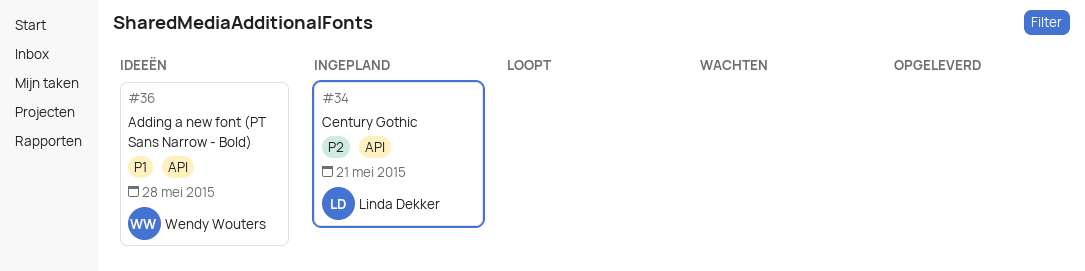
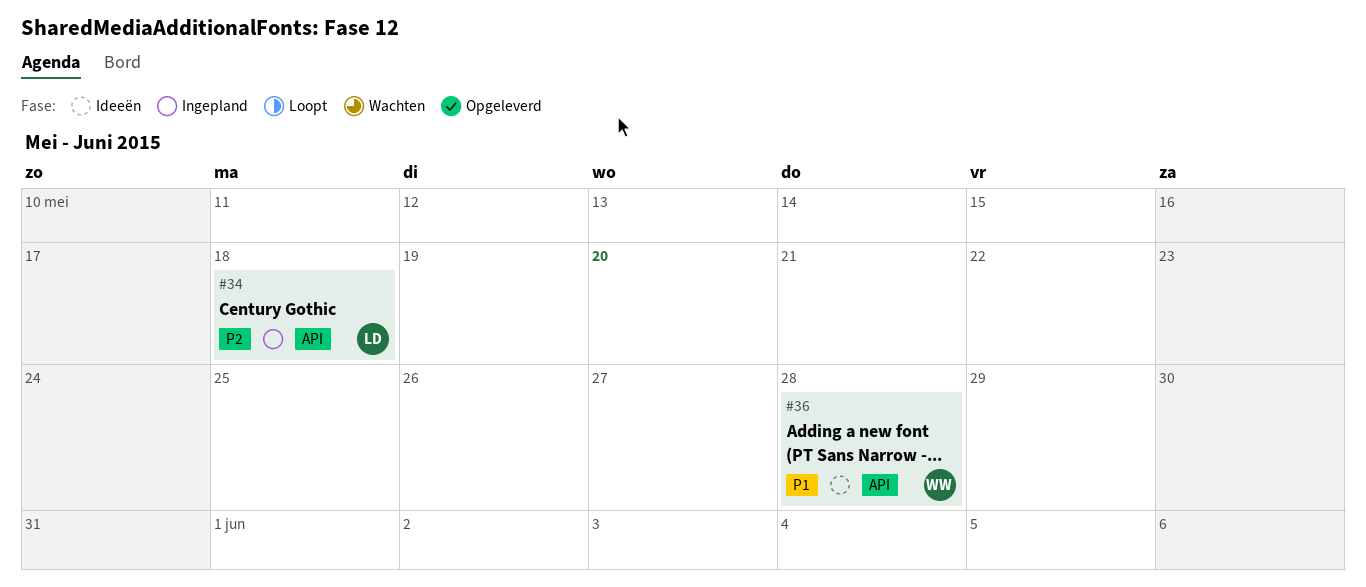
#34, due: May 21 -> May 18

